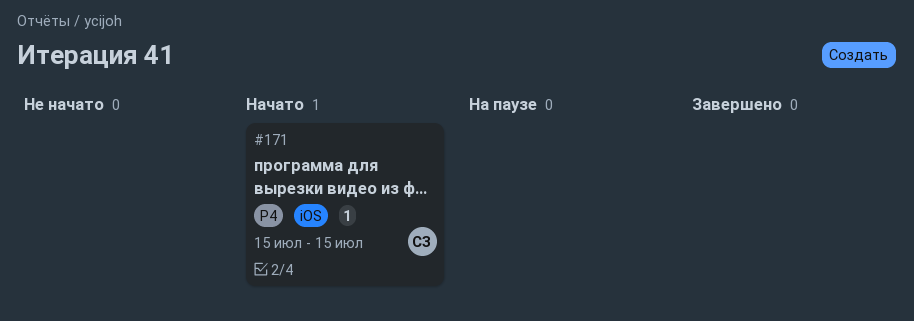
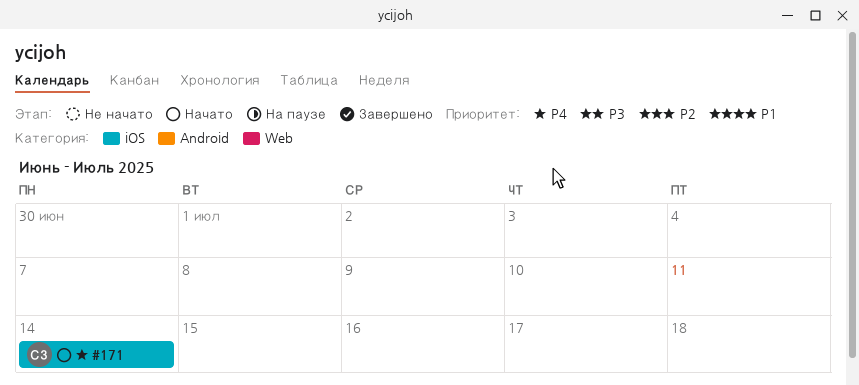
#171, start: Jul 15 -> Jul 14
#171, due: Jul 15 -> Jul 14

